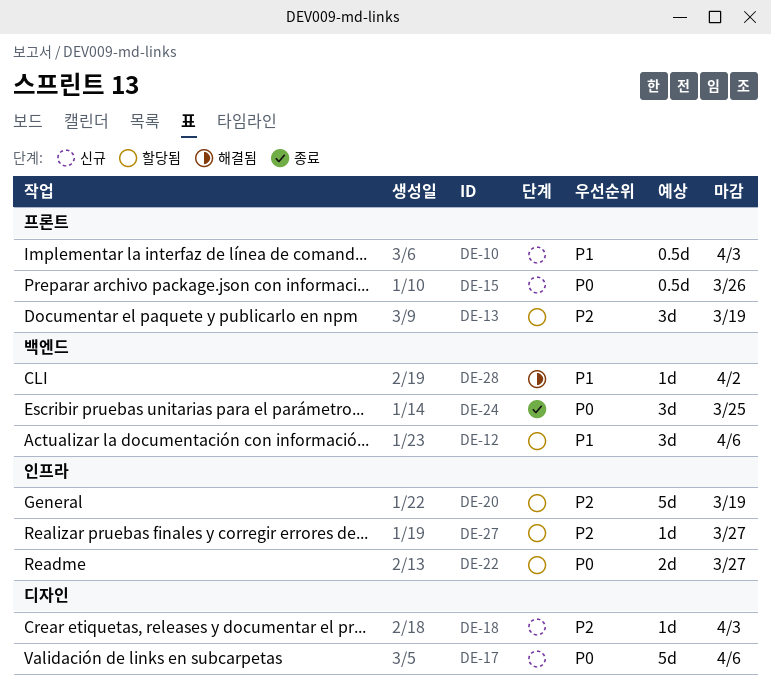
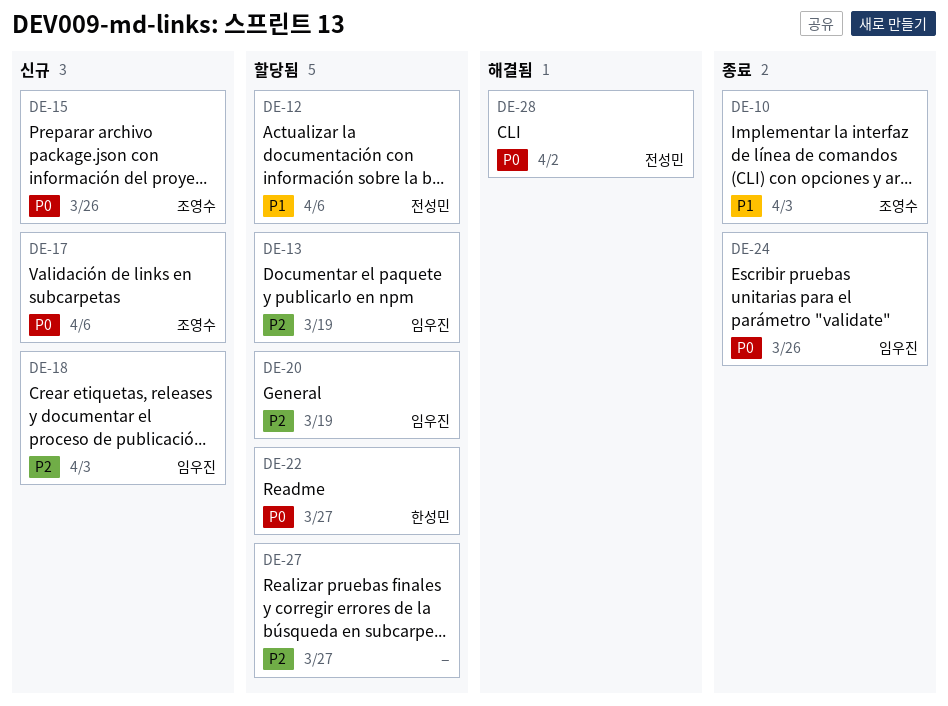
DE-10, status: 신규 -> 종료
DE-24, due: Mar 25 -> Mar 26
DE-28, priority: P1 -> P0

